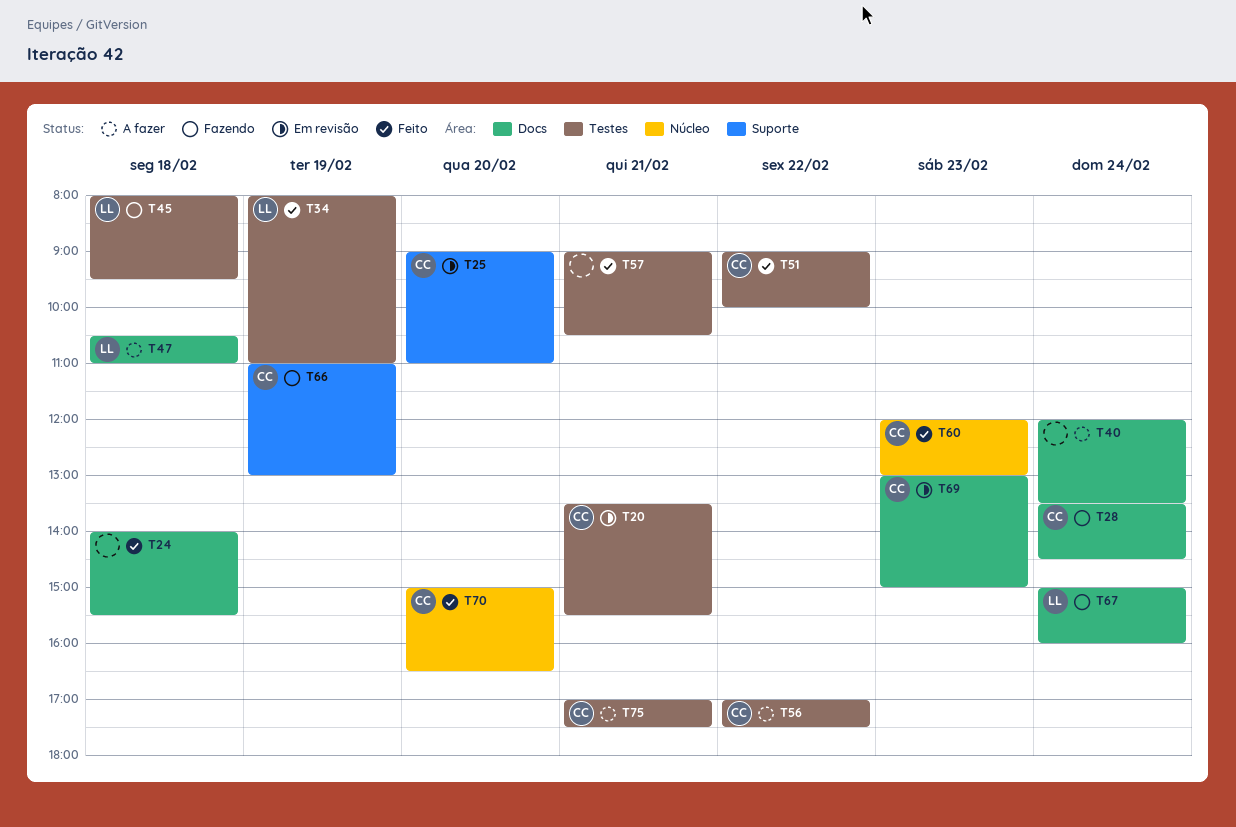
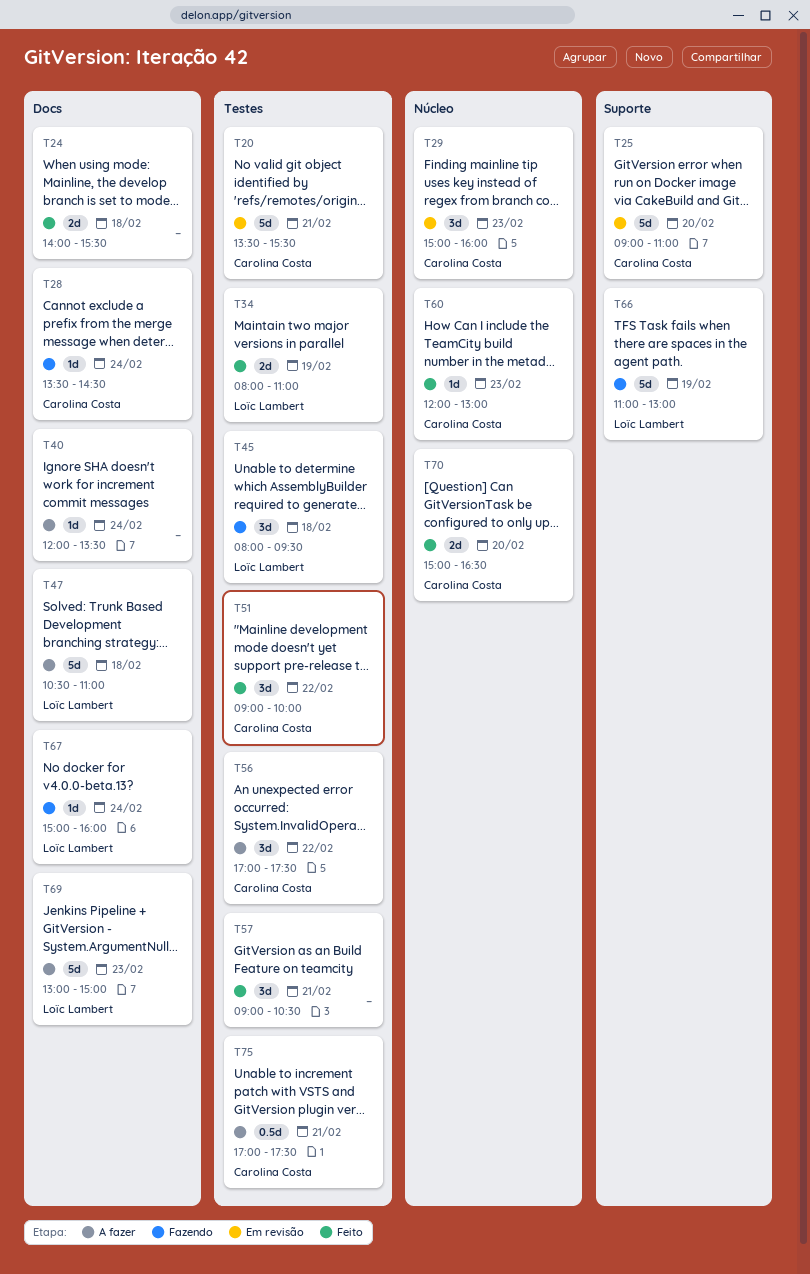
T29: none -> present
T66, owner: Carolina Costa -> Loïc Lambert
T69, status: Em revisão -> A fazer
T69, owner: Carolina Costa -> Loïc Lambert

